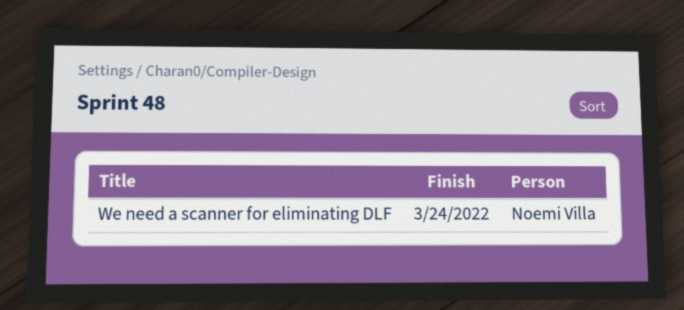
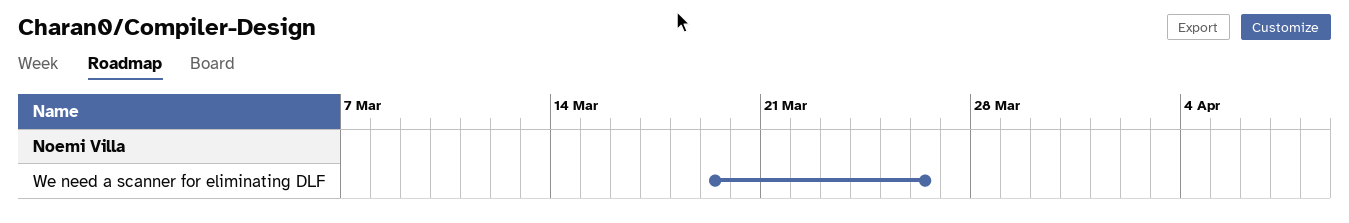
We need a scanner for eliminating DLF, due: Mar 24 -> Mar 26

